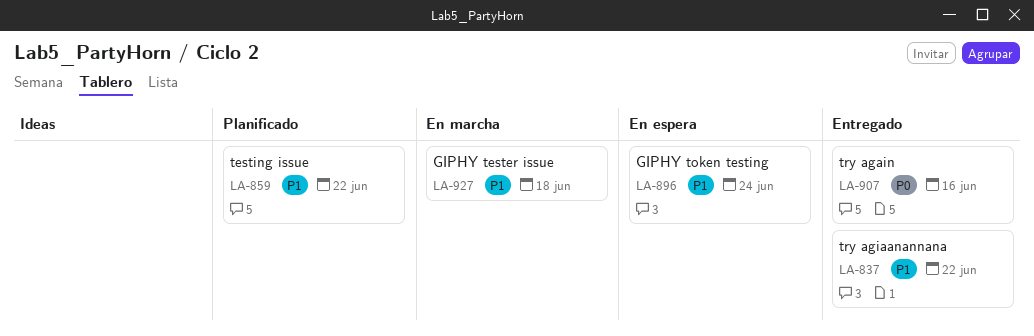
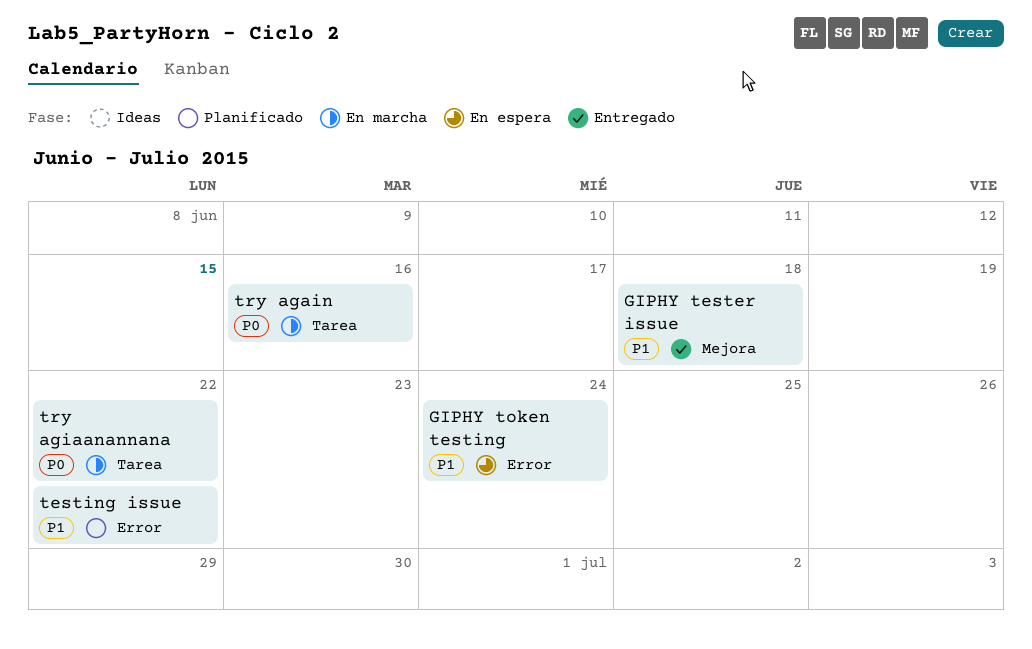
GIPHY tester issue, status: En marcha -> Entregado
try again, status: Entregado -> En marcha
try agiaanannana, status: Entregado -> En marcha
try agiaanannana, priority: P1 -> P0

